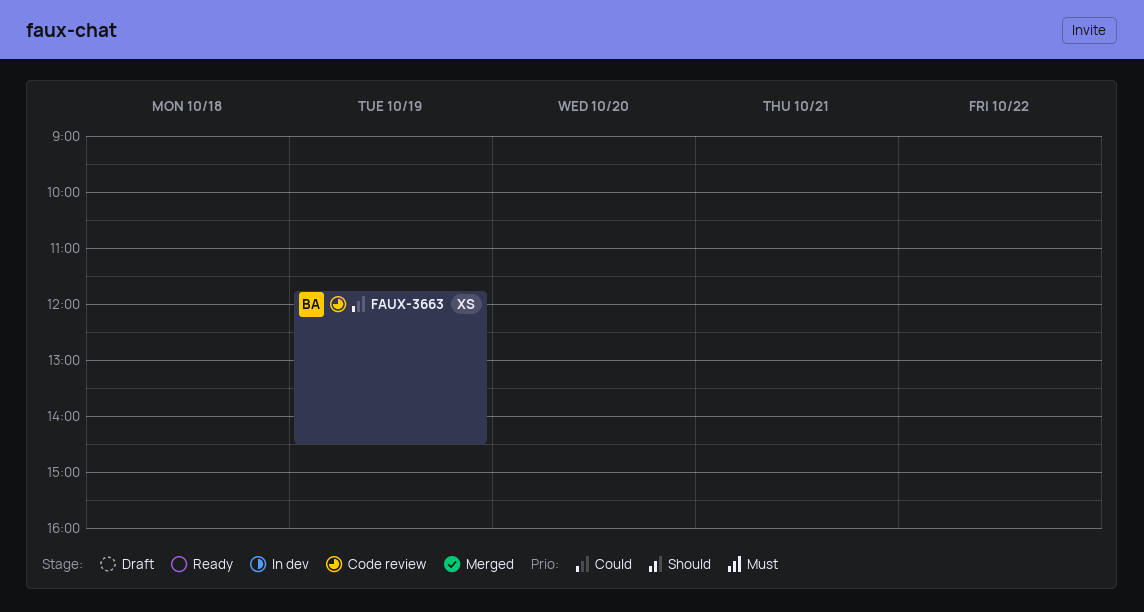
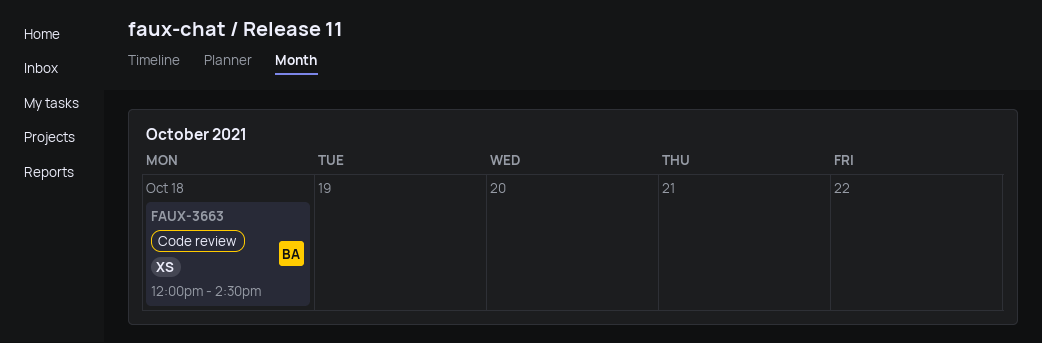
FAUX-3663, day: Oct 19 -> Oct 18
FAUX-3663, begins: 11:45 -> 12:00

